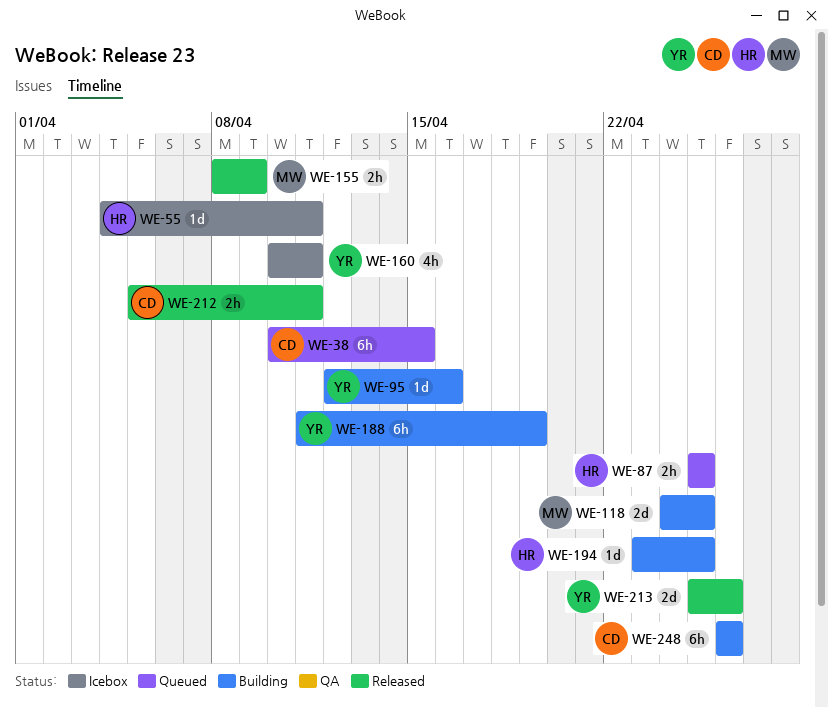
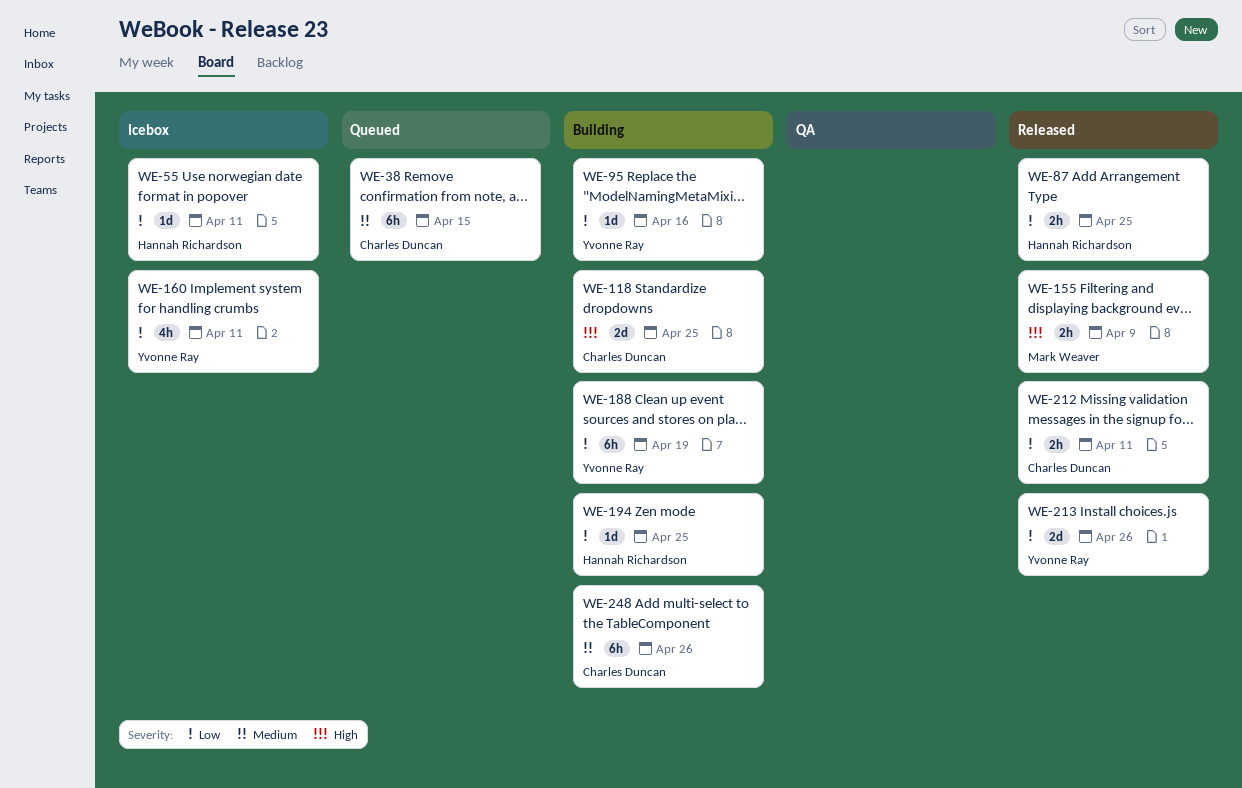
WE-87, status: Queued -> Released
WE-118, owner: Mark Weaver -> Charles Duncan

